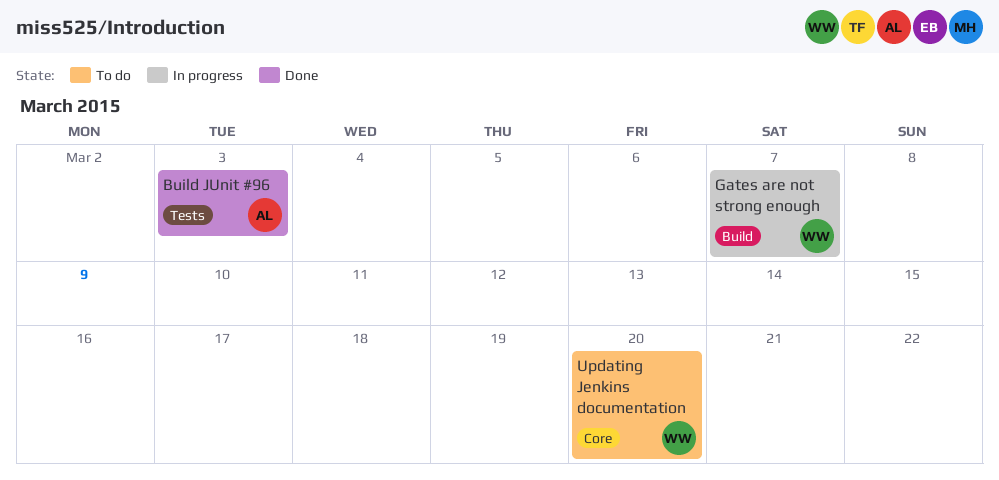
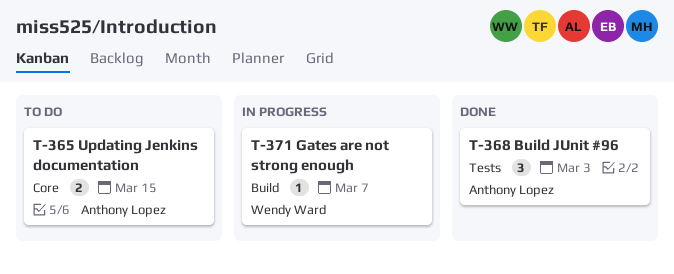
Updating Jenkins documentation, owner: Wendy Ward -> Anthony Lopez
Updating Jenkins documentation, due: Mar 20 -> Mar 15

